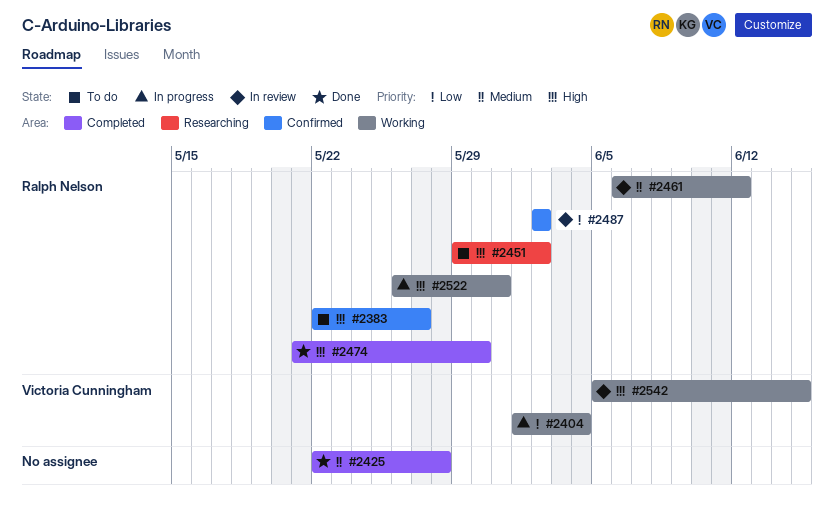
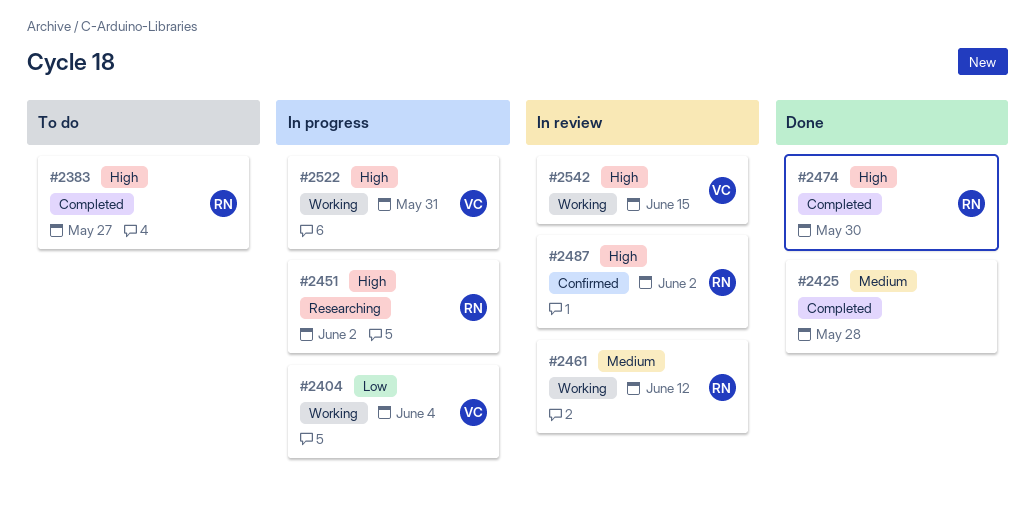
#2383, label: Confirmed -> Completed
#2451, status: To do -> In progress
#2487, priority: Low -> High
#2522, owner: Ralph Nelson -> Victoria Cunningham

